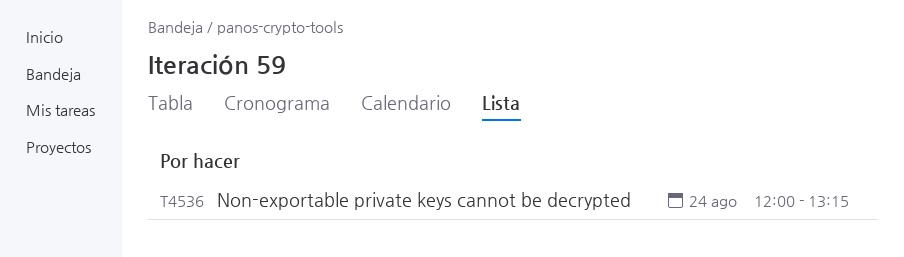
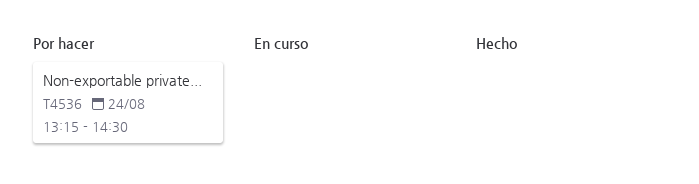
T4536, begins: 12:00 -> 13:15
T4536, ends: 13:15 -> 14:30

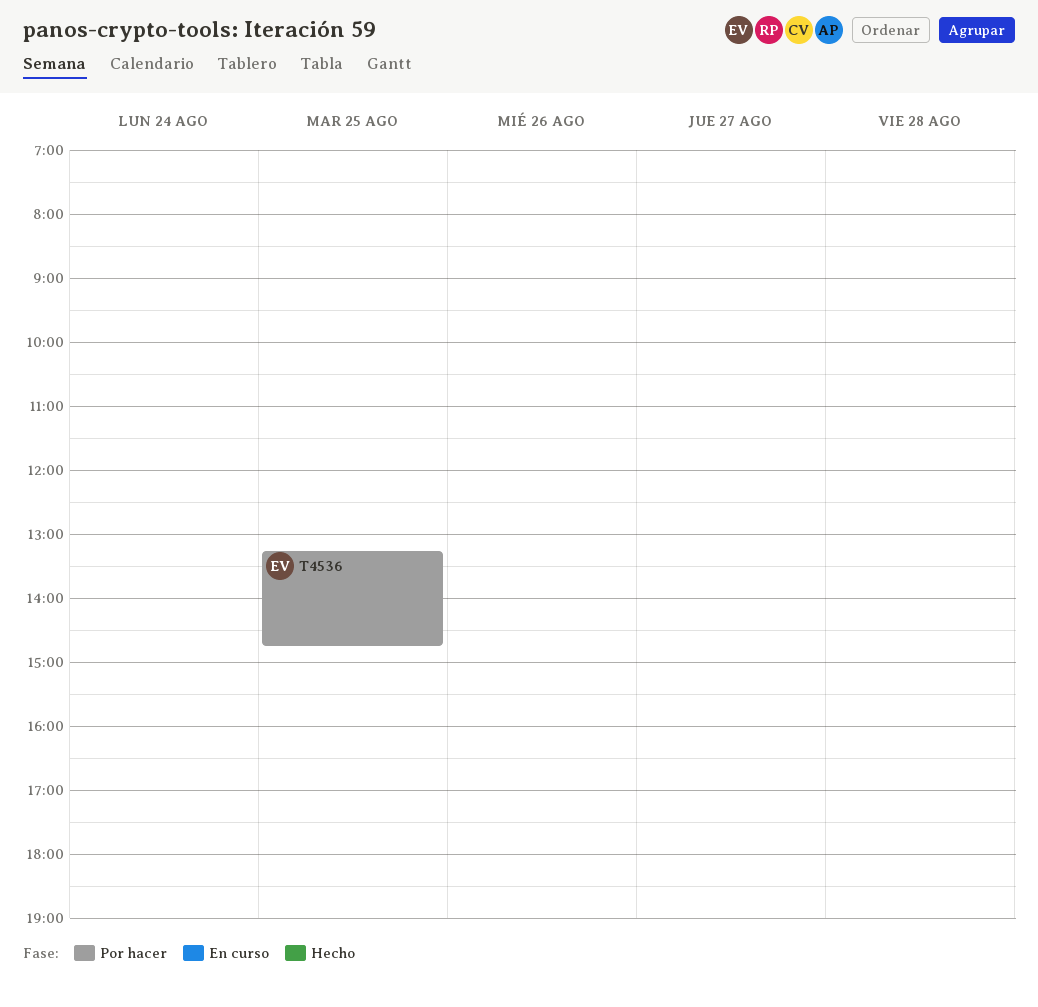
T4536, day: Aug 24 -> Aug 25
T4536, ends: 14:30 -> 14:45

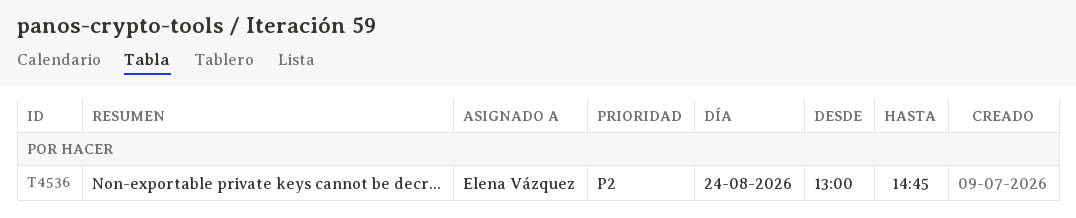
T4536, day: Aug 25 -> Aug 24
T4536, begins: 13:15 -> 13:00

